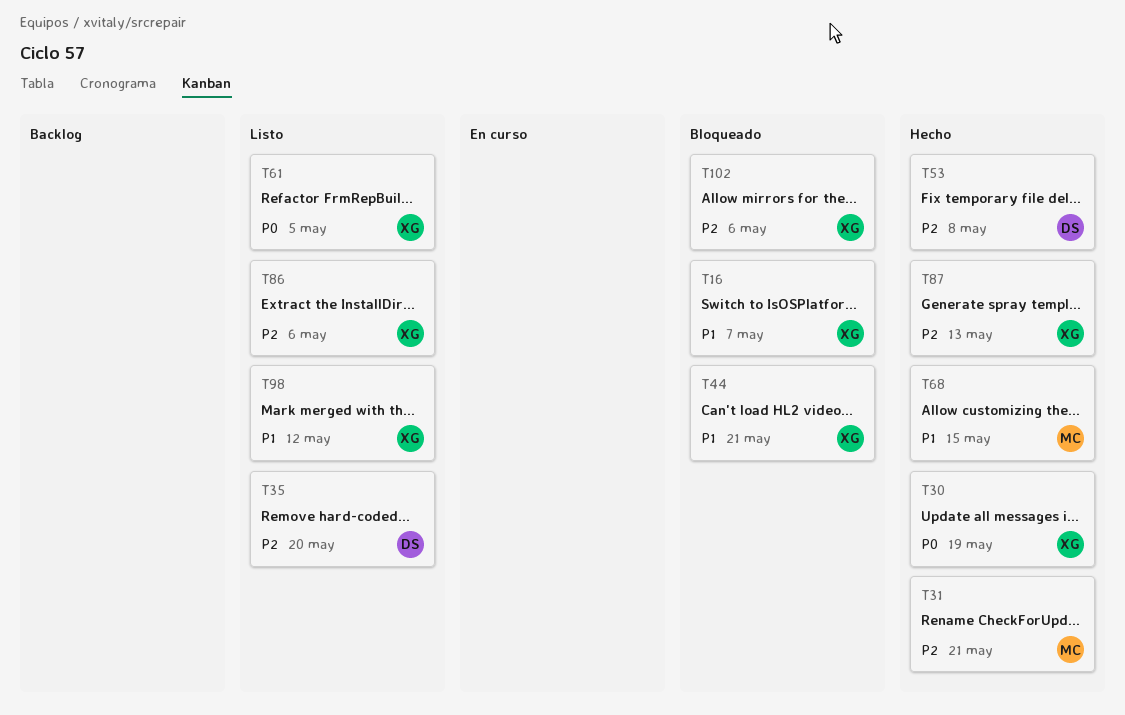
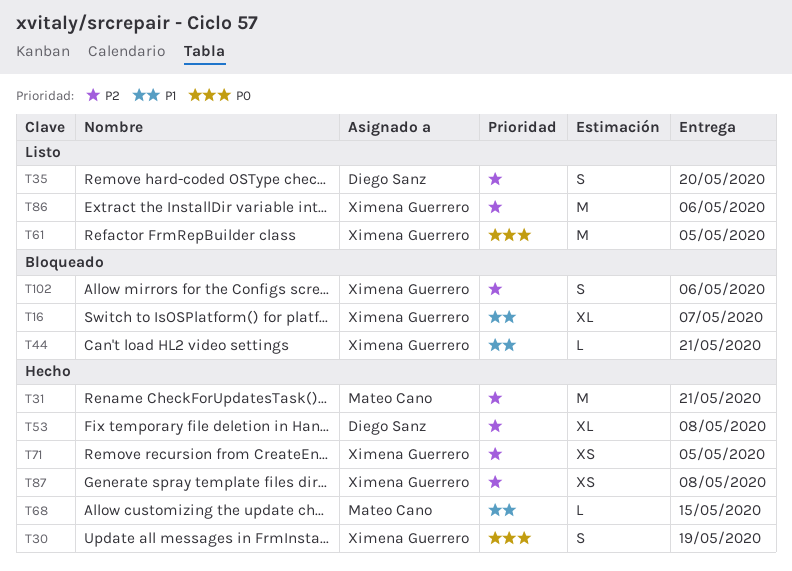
T71: none -> present
T87, due: May 13 -> May 8
T98: present -> none

